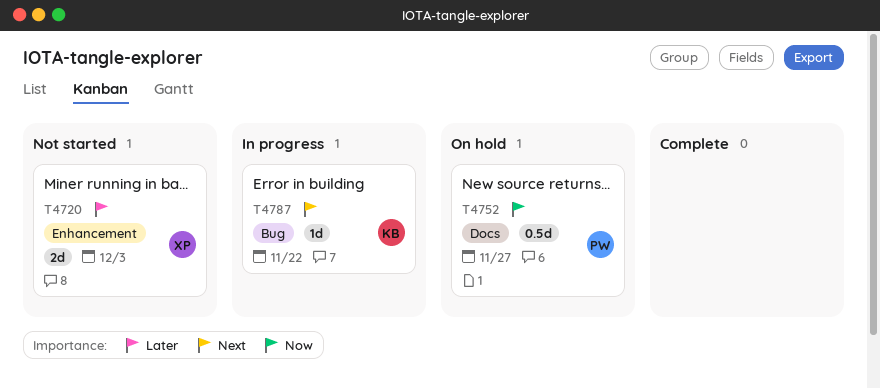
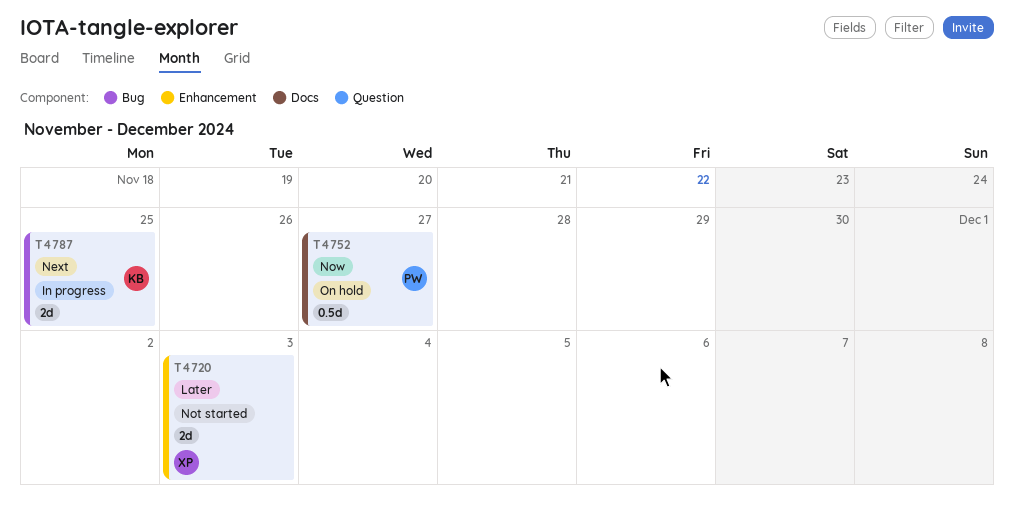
T4787, estimate: 1d -> 2d
T4787, due: Nov 22 -> Nov 25

